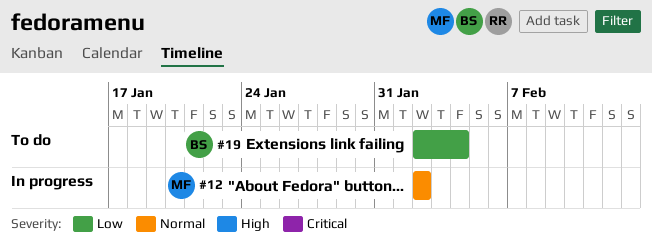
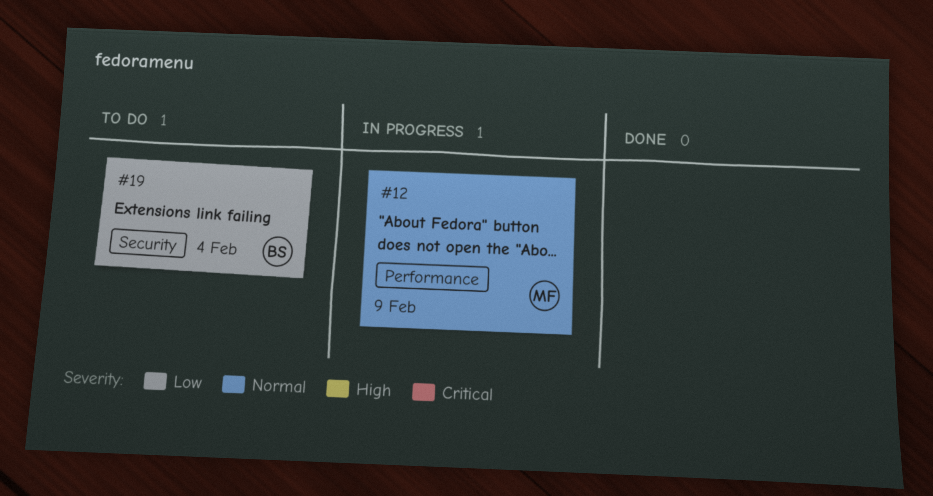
#12, due: Feb 2 -> Feb 9

